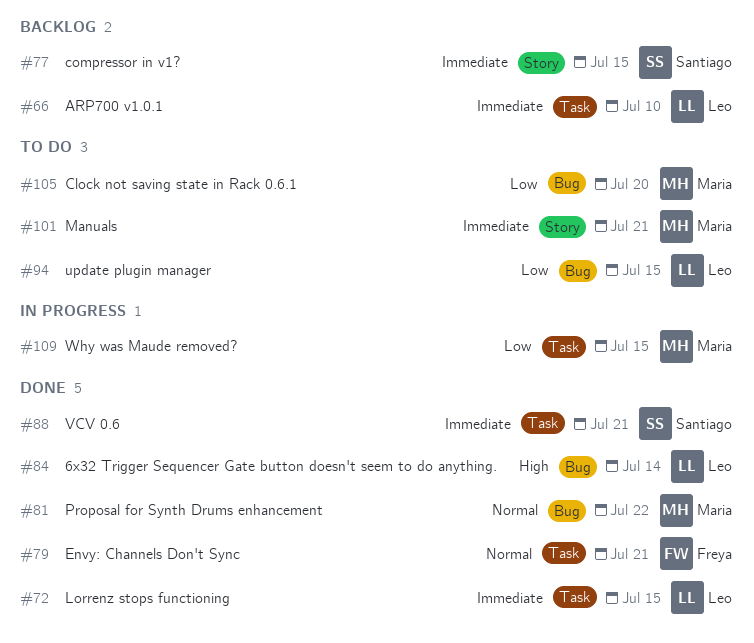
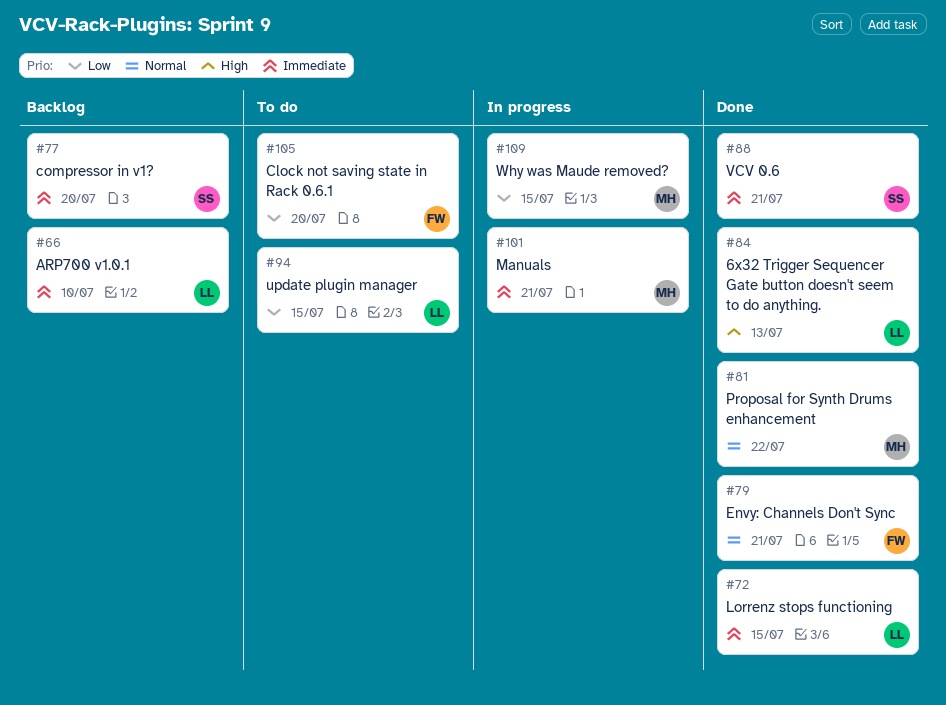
#77, due: Jul 15 -> Jul 20
#84, due: Jul 14 -> Jul 13
#101, status: To do -> In progress
#105, owner: Maria -> Freya

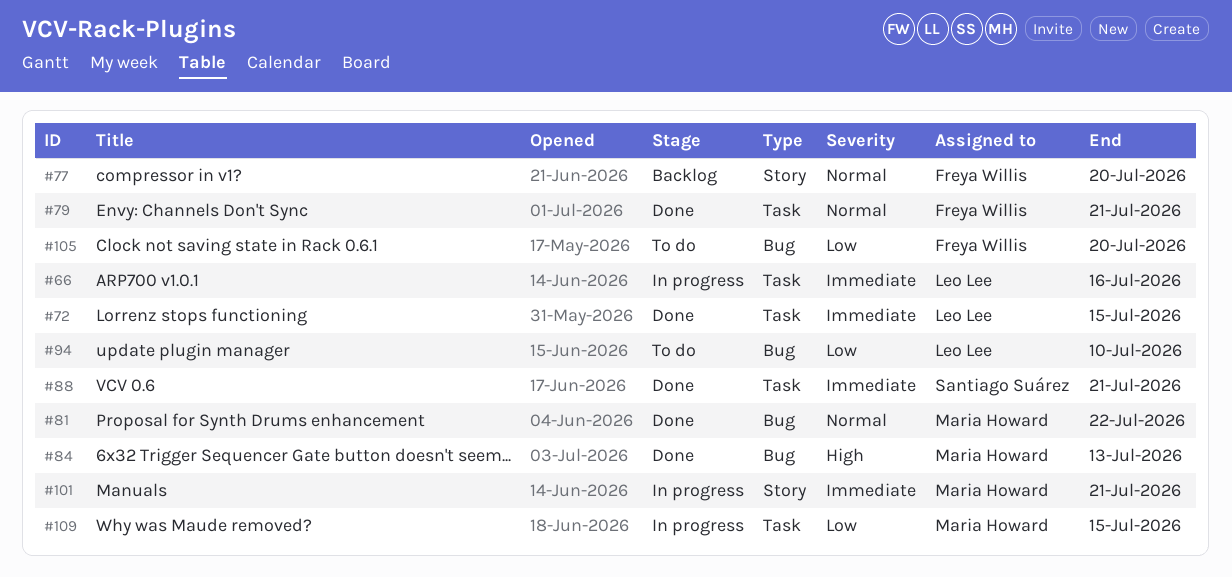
#66, status: Backlog -> In progress
#66, due: Jul 10 -> Jul 16
#77, owner: Santiago Suárez -> Freya Willis
#77, priority: Immediate -> Normal
#84, owner: Leo Lee -> Maria Howard
#94, due: Jul 15 -> Jul 10

